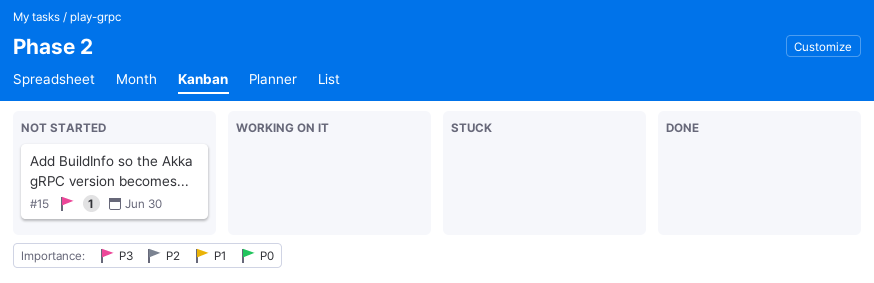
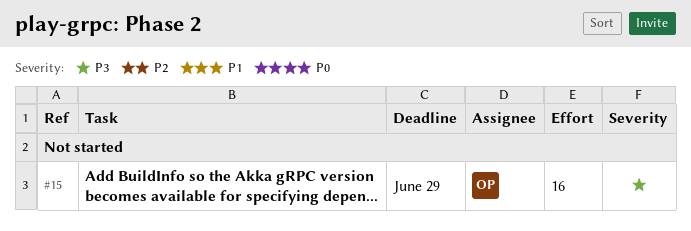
#15, estimate: 1 -> 16
#15, due: Jun 30 -> Jun 29

